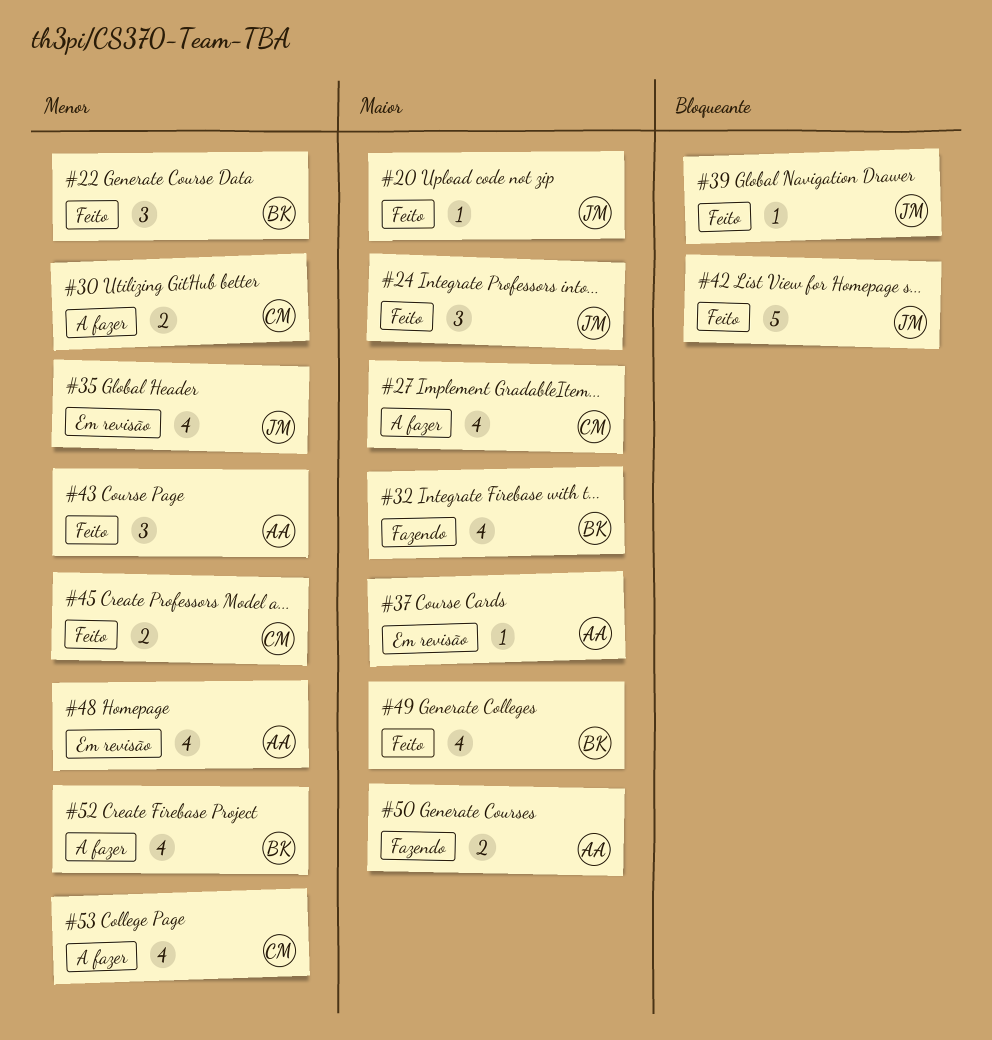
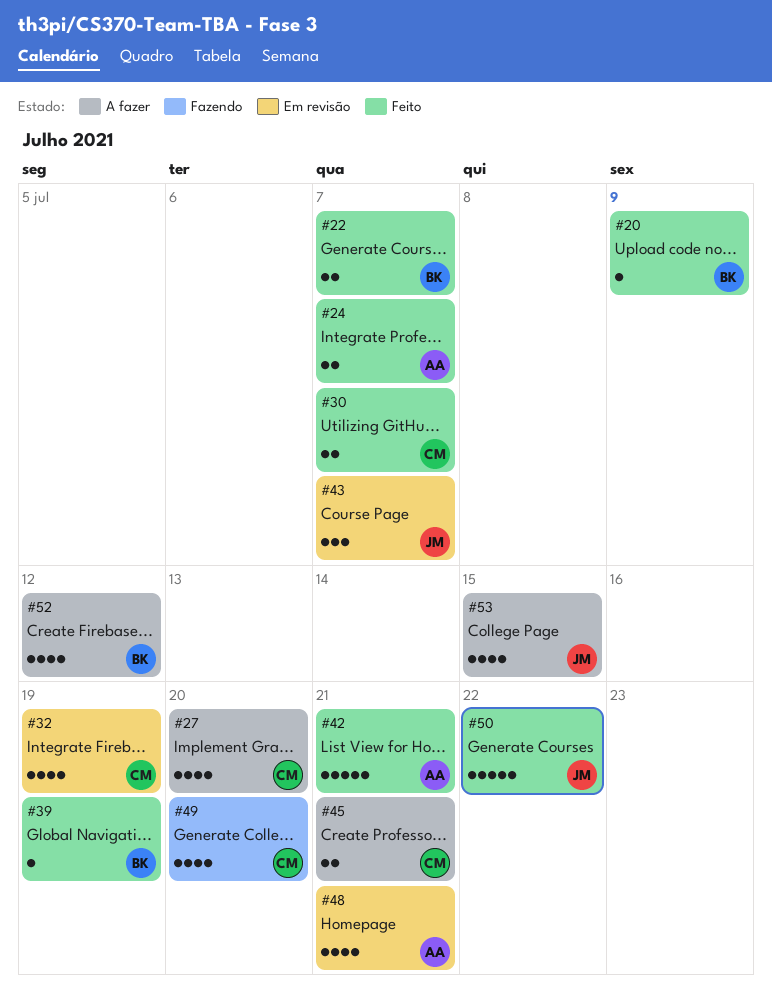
#20, owner: JM -> BK
#22, estimate: 3 -> 2
#24, owner: JM -> AA
#24, estimate: 3 -> 2
#30, status: A fazer -> Feito
#32, status: Fazendo -> Em revisão
#32, owner: BK -> CM
#35: present -> none
#37: present -> none
#39, owner: JM -> BK
#42, owner: JM -> AA
#43, status: Feito -> Em revisão
#43, owner: AA -> JM
#45, status: Feito -> A fazer
#49, status: Feito -> Fazendo
#49, owner: BK -> CM
#50, status: Fazendo -> Feito
#50, owner: AA -> JM
#50, estimate: 2 -> 5
#53, owner: CM -> JM

